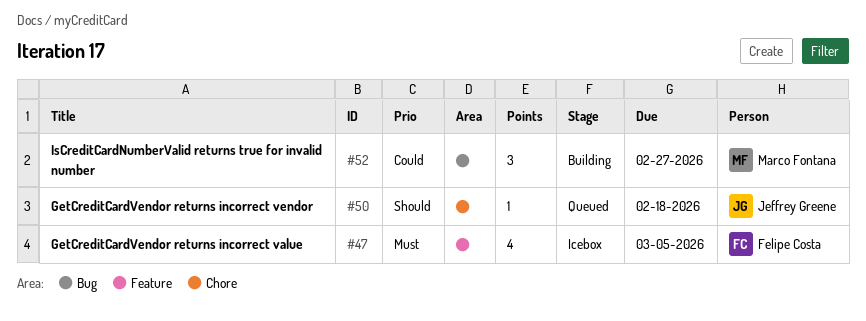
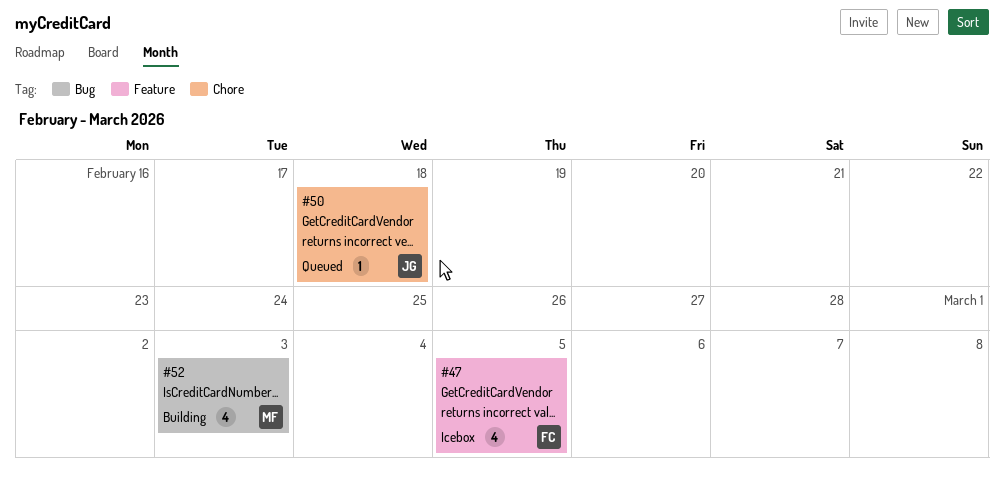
#52, estimate: 3 -> 4
#52, due: Feb 27 -> Mar 3

